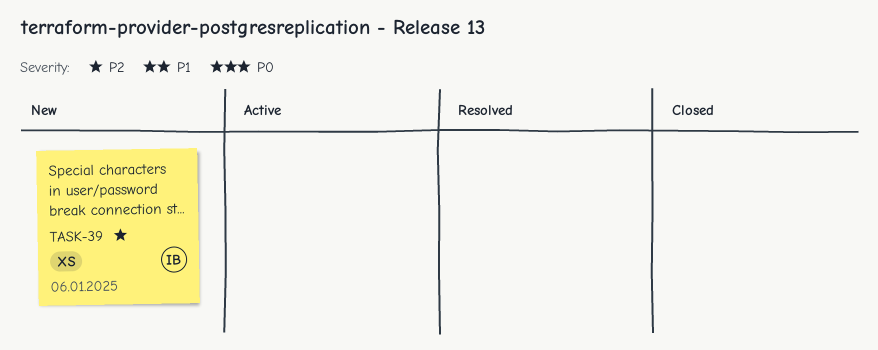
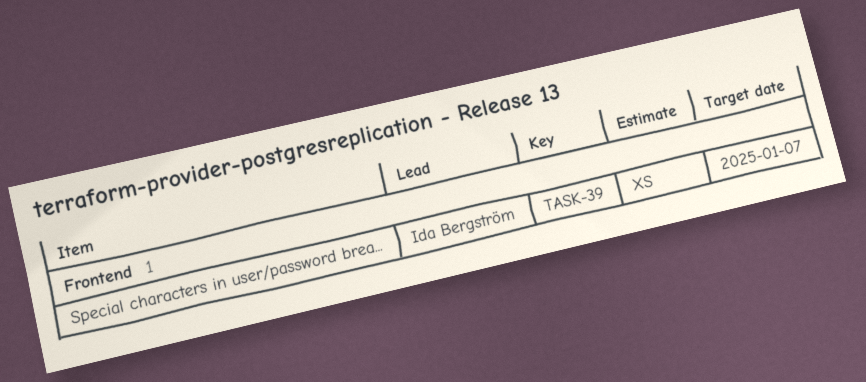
TASK-39, due: Jan 6 -> Jan 7

